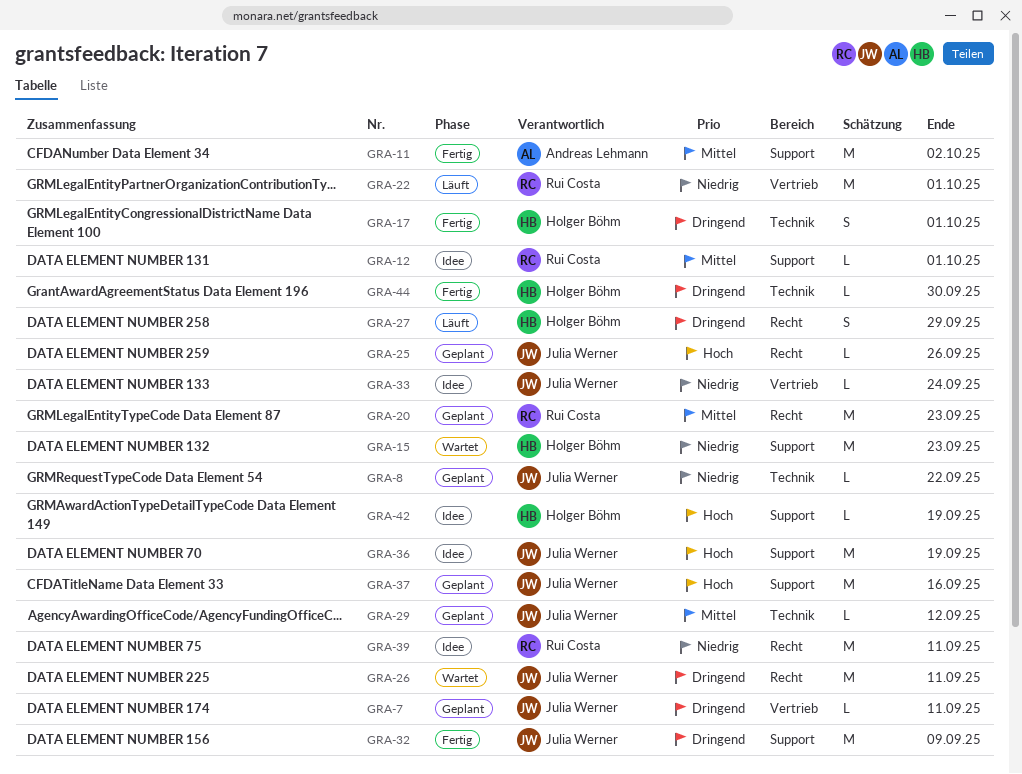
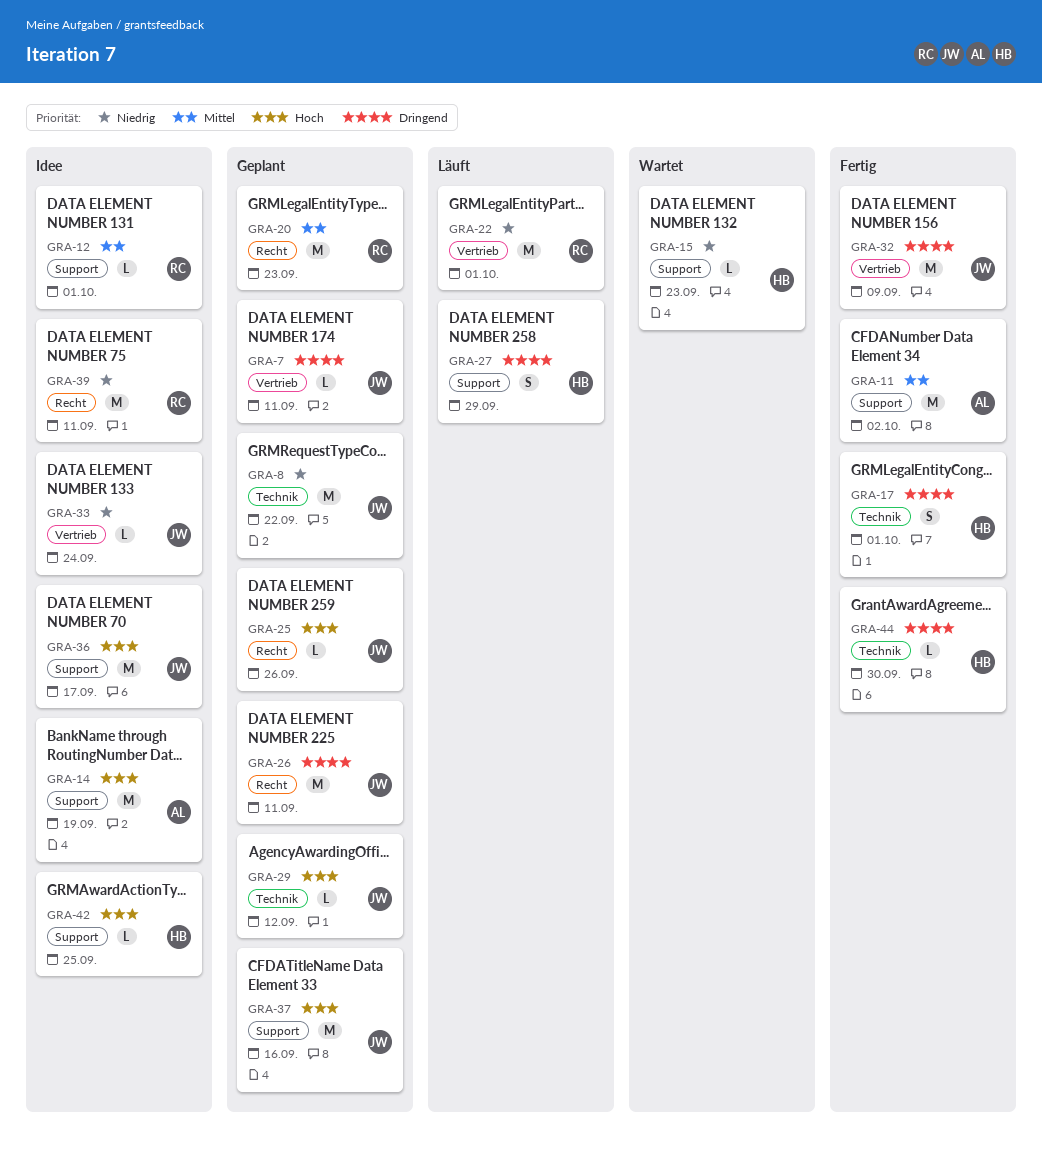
GRA-8, estimate: L -> M
GRA-14: none -> present
GRA-15, estimate: M -> L
GRA-26, status: Wartet -> Geplant
GRA-27, label: Recht -> Support
GRA-29, priority: Mittel -> Hoch
GRA-32, label: Support -> Vertrieb
GRA-36, due: Sep 19 -> Sep 17
GRA-42, due: Sep 19 -> Sep 25

